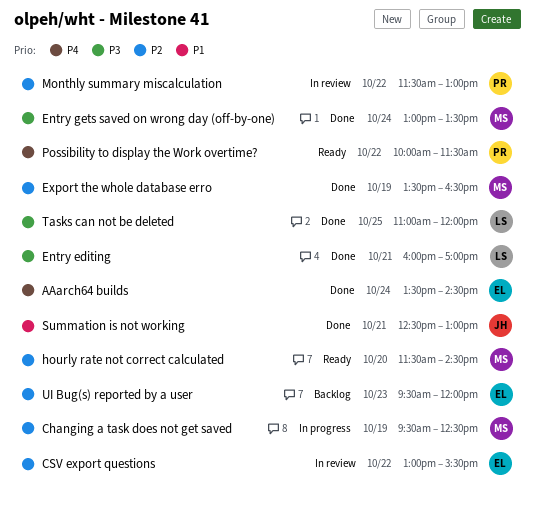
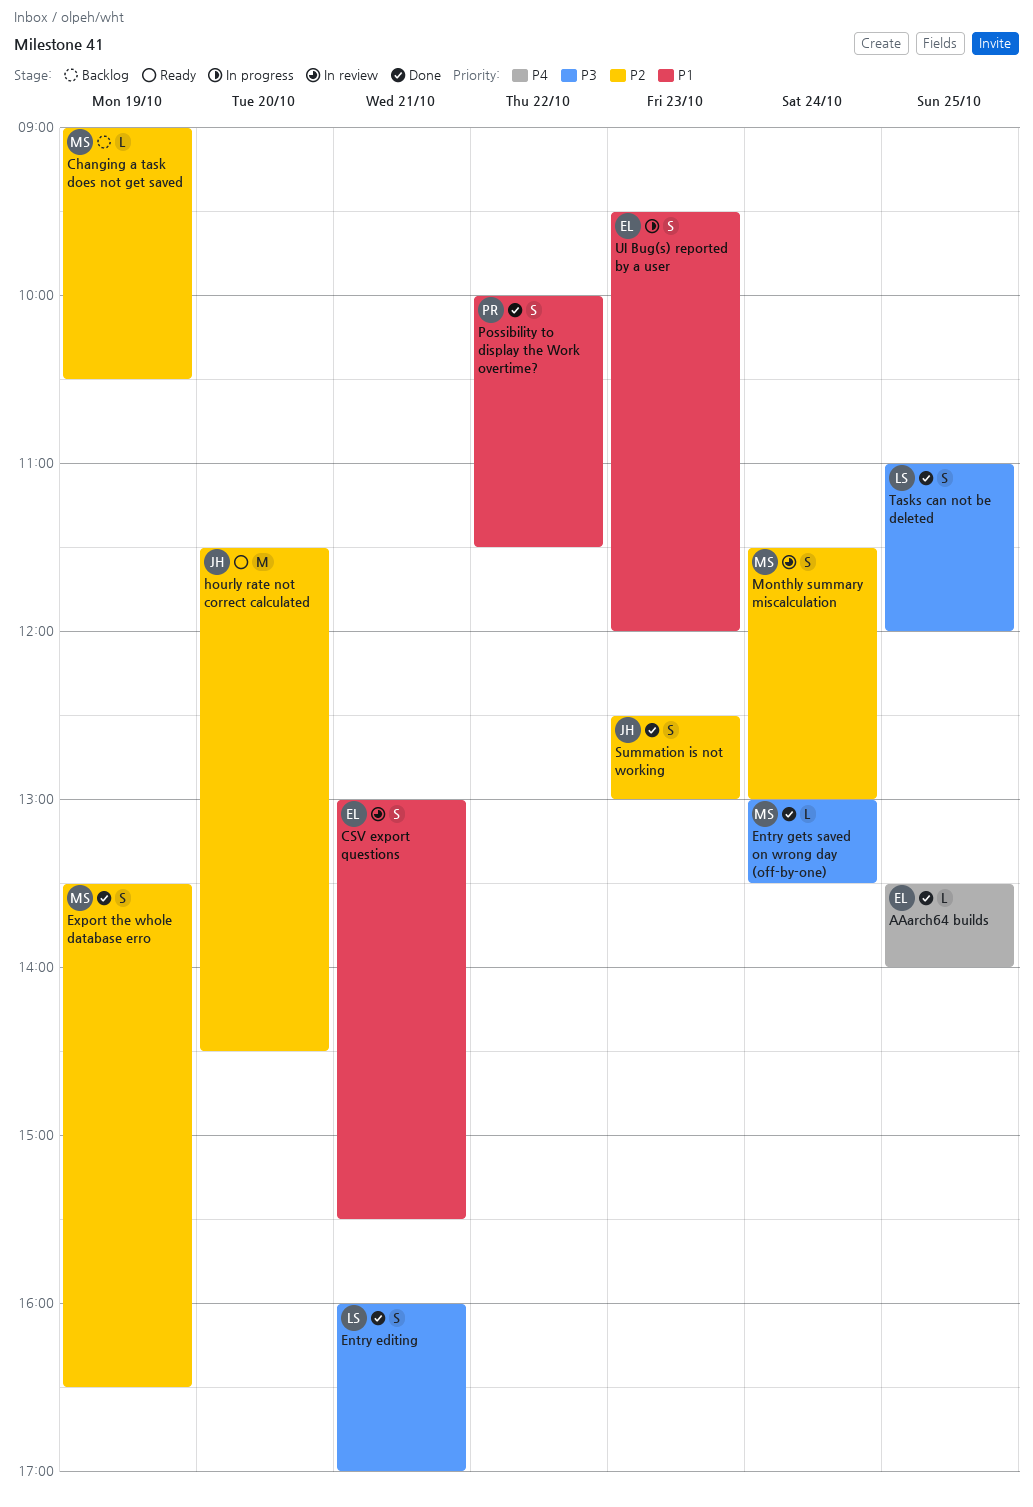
AAarch64 builds, day: Oct 24 -> Oct 25
AAarch64 builds, ends: 14:30 -> 14:00
Changing a task does not get saved, status: In progress -> Backlog
Changing a task does not get saved, begins: 09:30 -> 09:00
Changing a task does not get saved, ends: 12:30 -> 10:30
CSV export questions, priority: P2 -> P1
CSV export questions, day: Oct 22 -> Oct 21
hourly rate not correct calculated, owner: MS -> JH
Monthly summary miscalculation, owner: PR -> MS
Monthly summary miscalculation, day: Oct 22 -> Oct 24
Possibility to display the Work overtime?, status: Ready -> Done
Possibility to display the Work overtime?, priority: P4 -> P1
Summation is not working, priority: P1 -> P2
Summation is not working, day: Oct 21 -> Oct 23
UI Bug(s) reported by a user, status: Backlog -> In progress
UI Bug(s) reported by a user, priority: P2 -> P1

